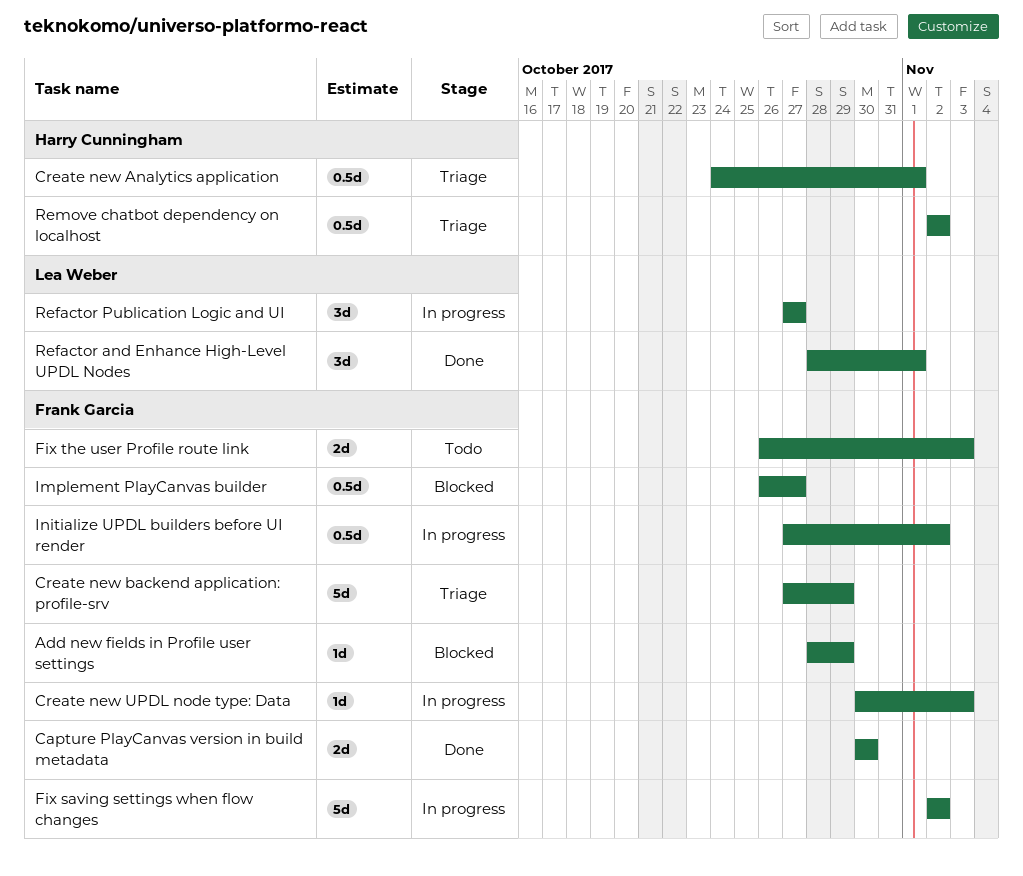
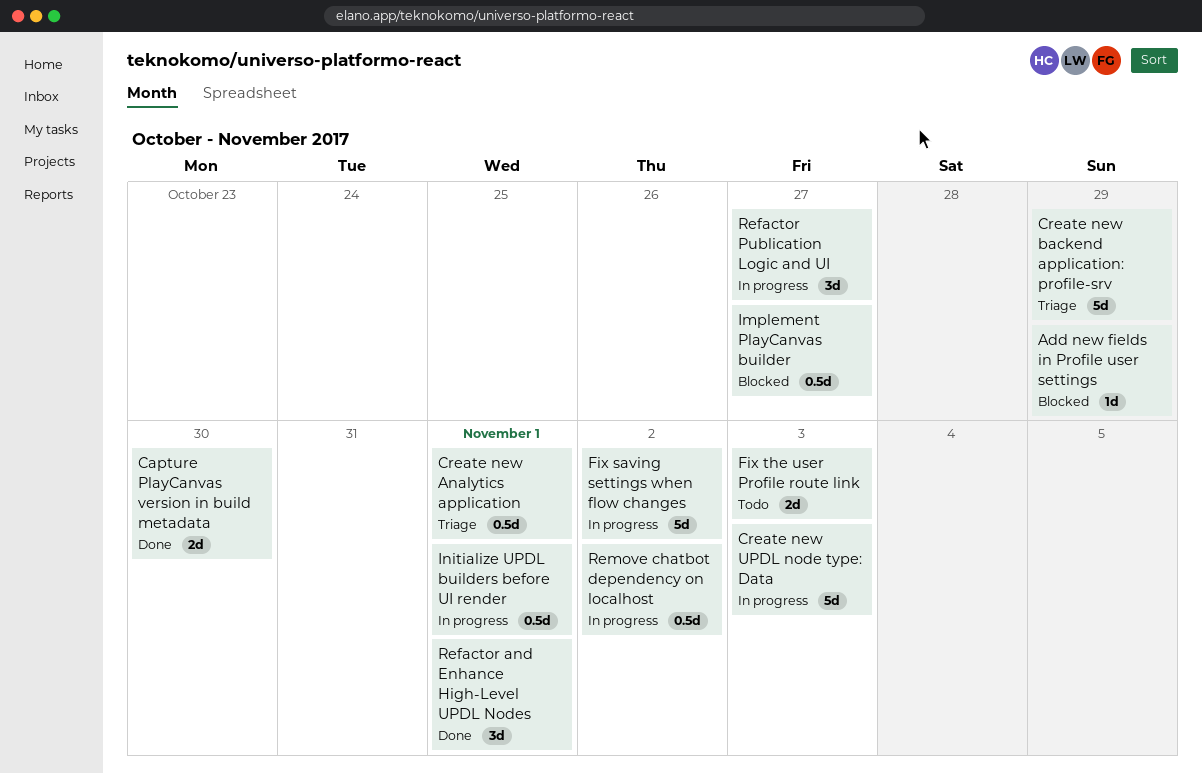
Create new UPDL node type: Data, estimate: 1d -> 5d
Initialize UPDL builders before UI render, due: Nov 2 -> Nov 1
Remove chatbot dependency on localhost, status: Triage -> In progress

